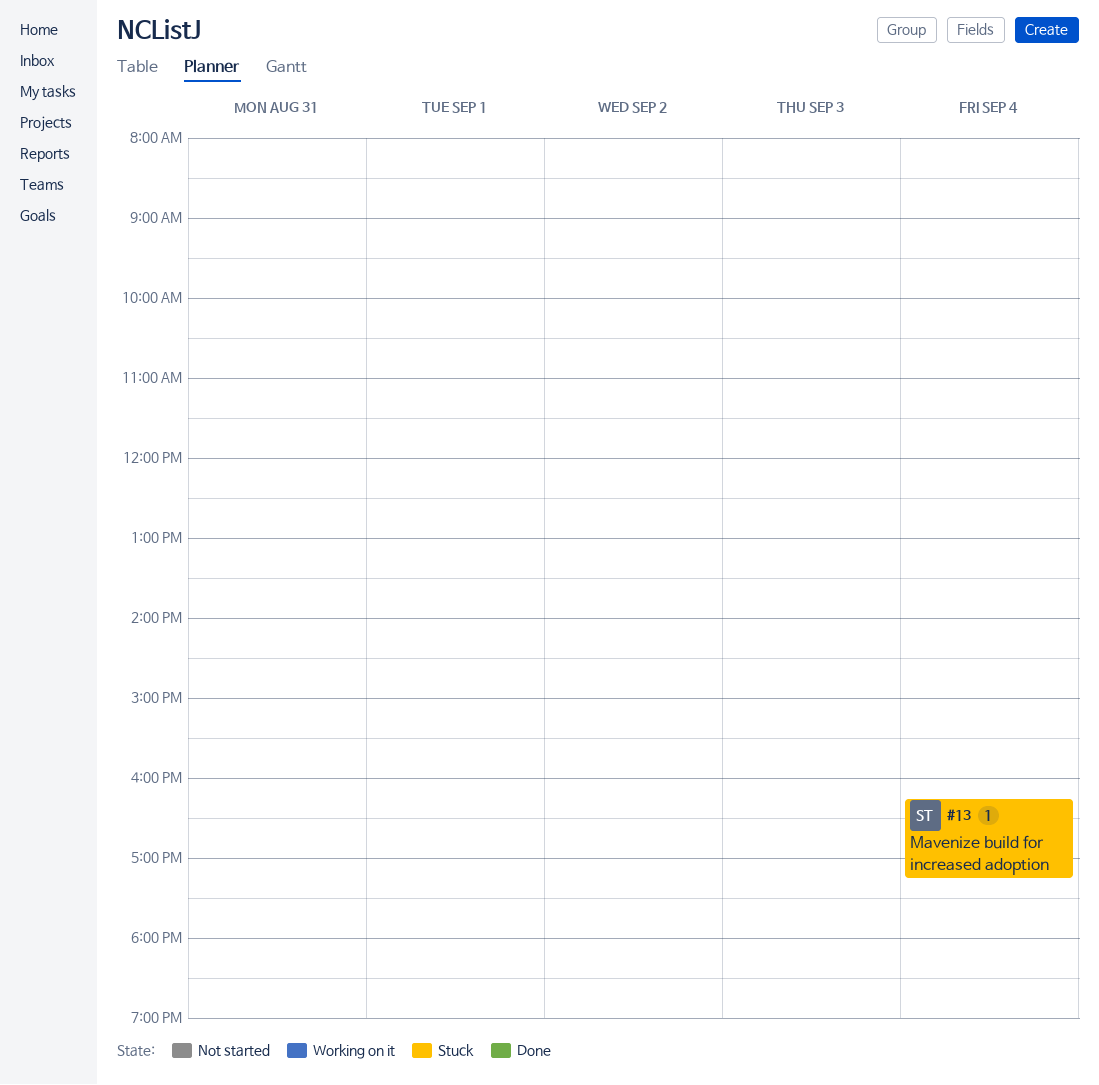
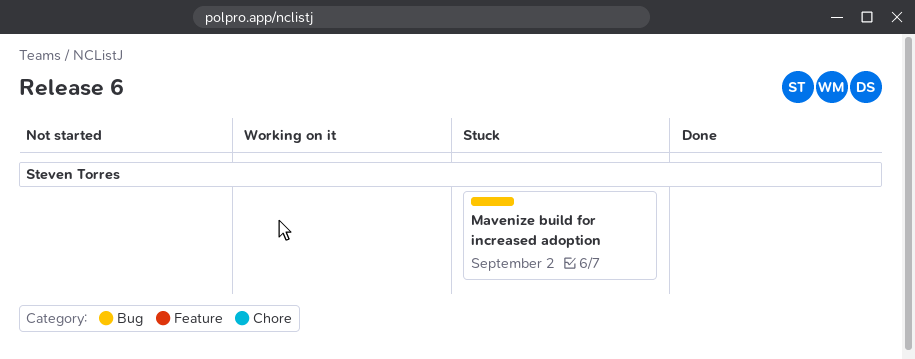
Mavenize build for increased adoption, day: Sep 4 -> Sep 2

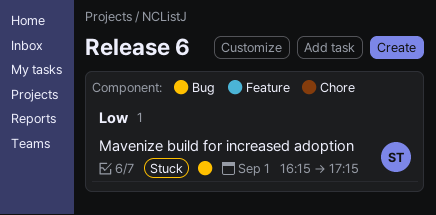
Mavenize build for increased adoption, day: Sep 2 -> Sep 1

